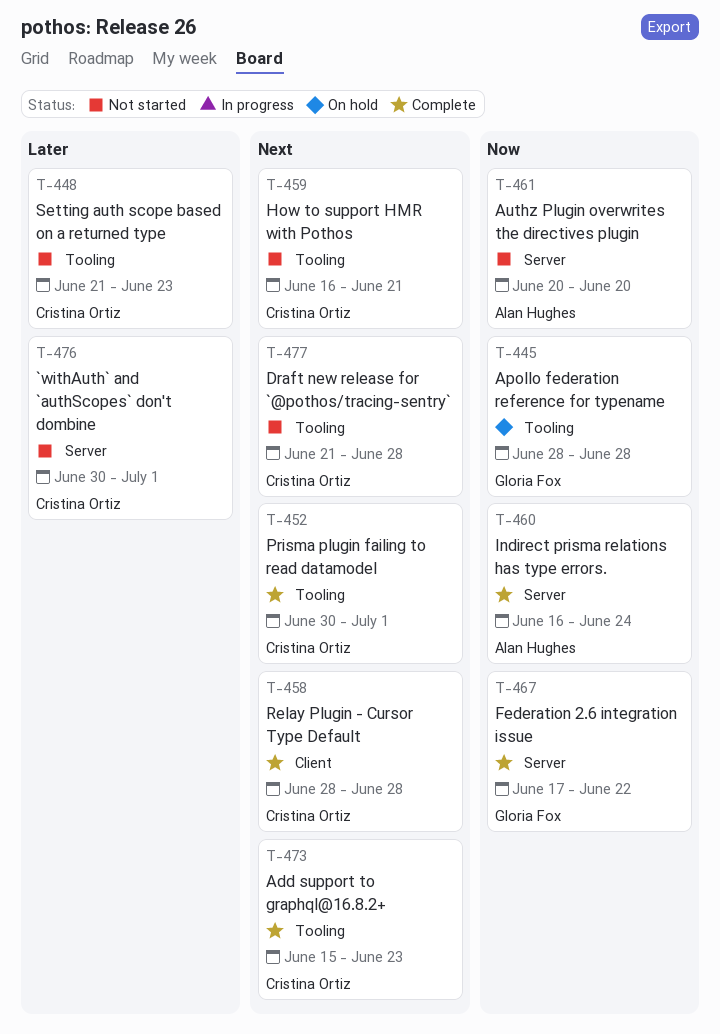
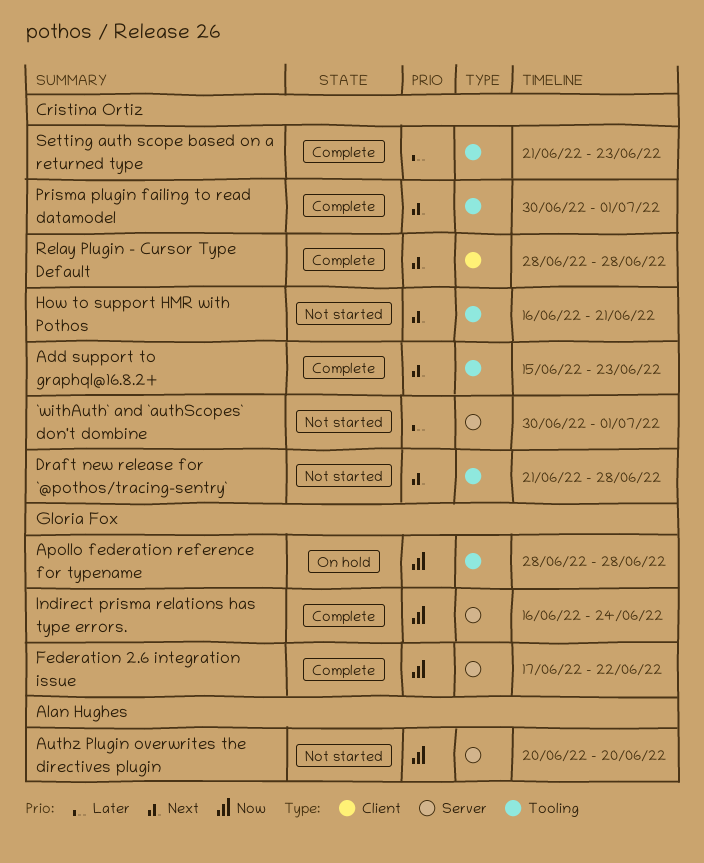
Indirect prisma relations has type errors., owner: Alan Hughes -> Gloria Fox
Setting auth scope based on a returned type, status: Not started -> Complete

